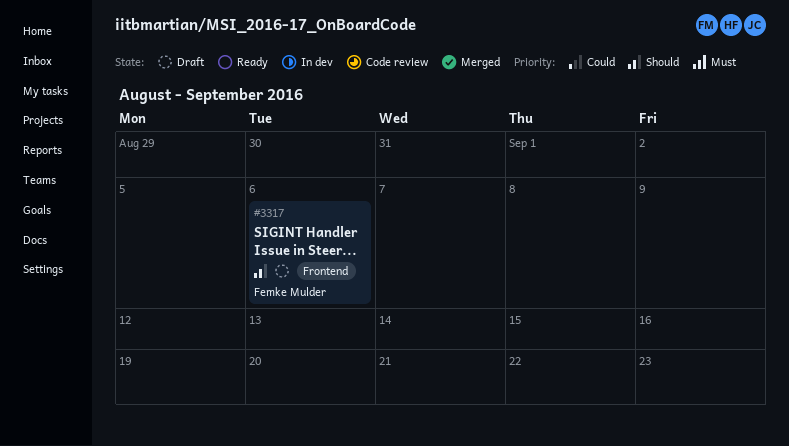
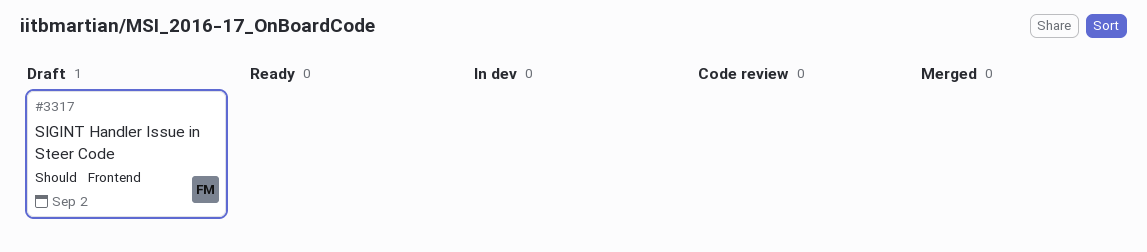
#3317, due: Sep 6 -> Sep 2

